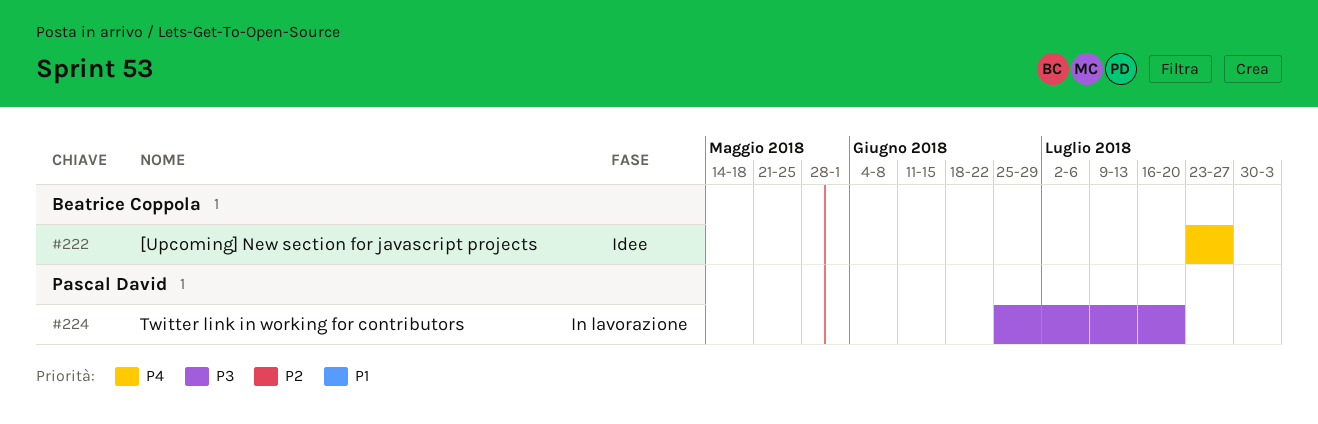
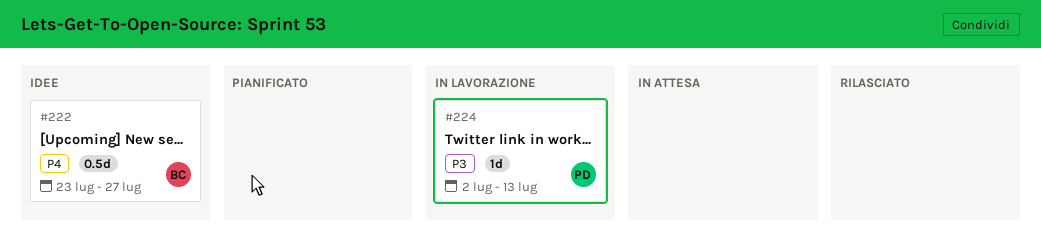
#224, start: Jun 25 -> Jul 2
#224, due: Jul 20 -> Jul 13

